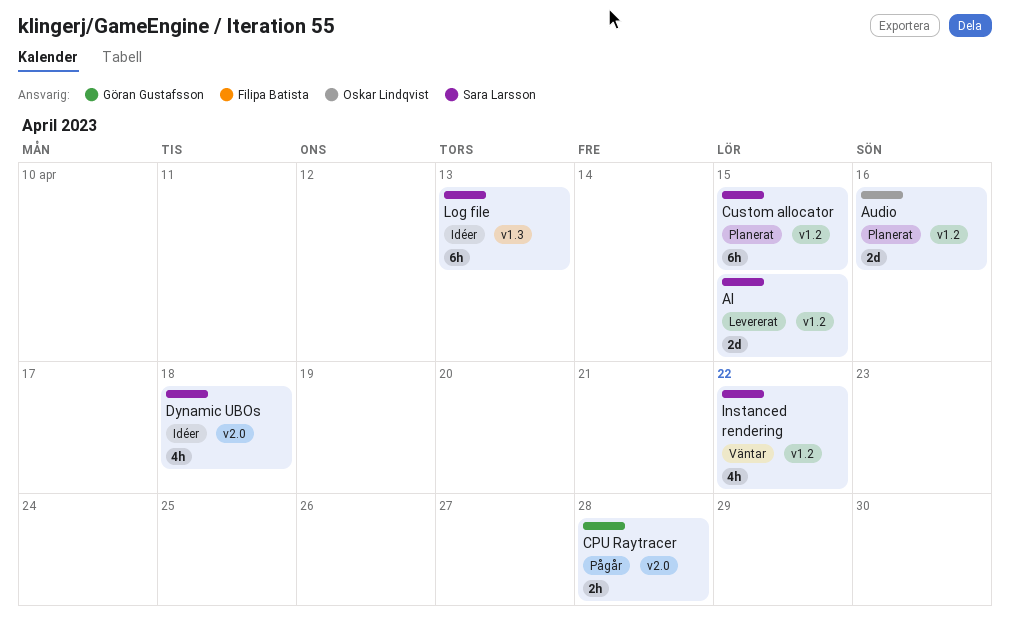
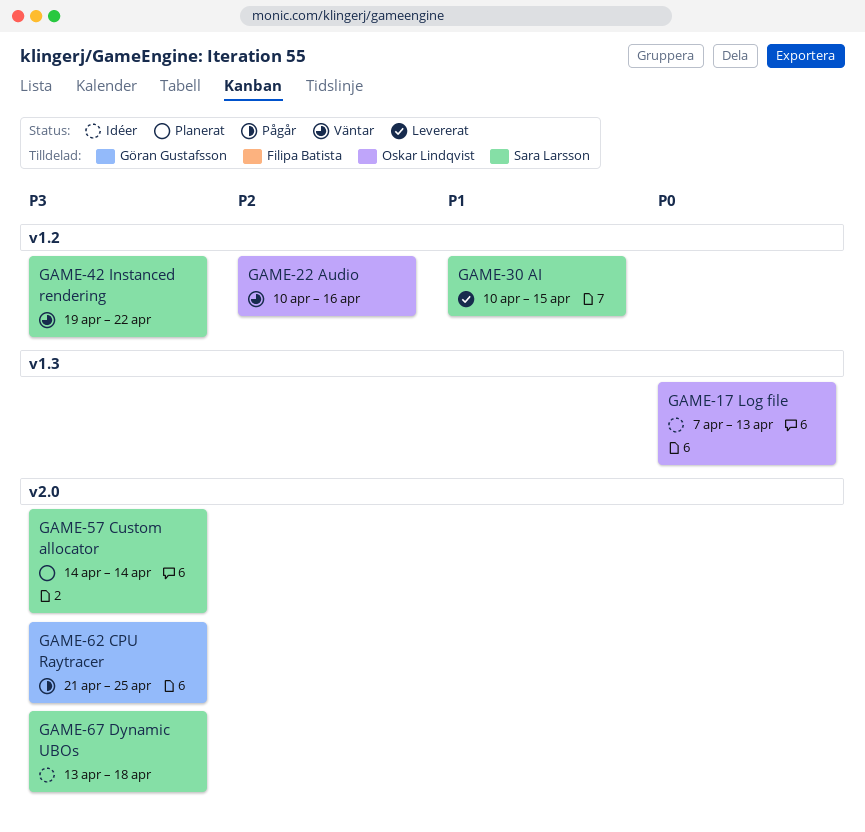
Audio, status: Planerat -> Väntar
CPU Raytracer, due: Apr 28 -> Apr 25
Custom allocator, label: v1.2 -> v2.0
Custom allocator, due: Apr 15 -> Apr 14
Log file, owner: Sara Larsson -> Oskar Lindqvist

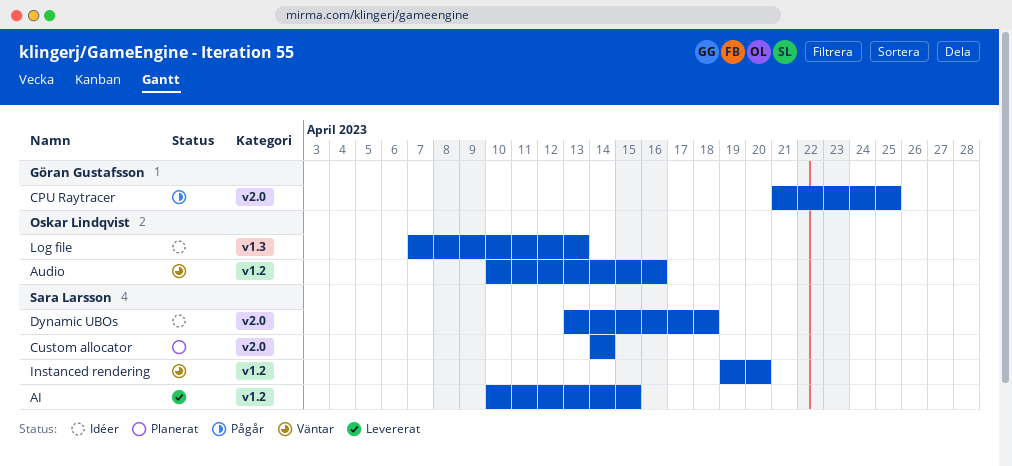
Instanced rendering, due: Apr 22 -> Apr 20

